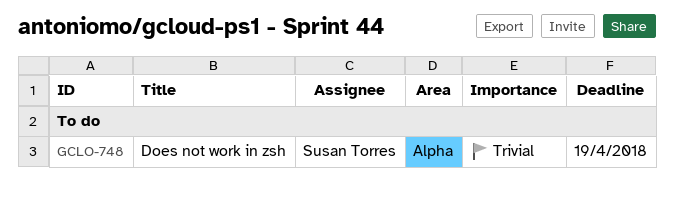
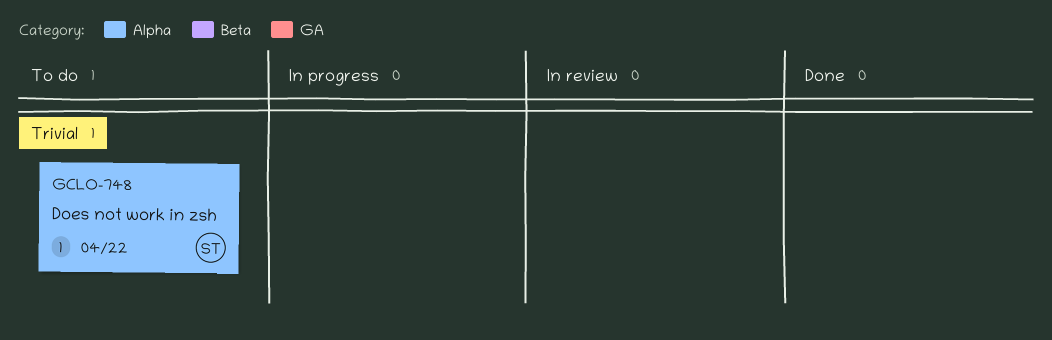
GCLO-748, due: Apr 19 -> Apr 22

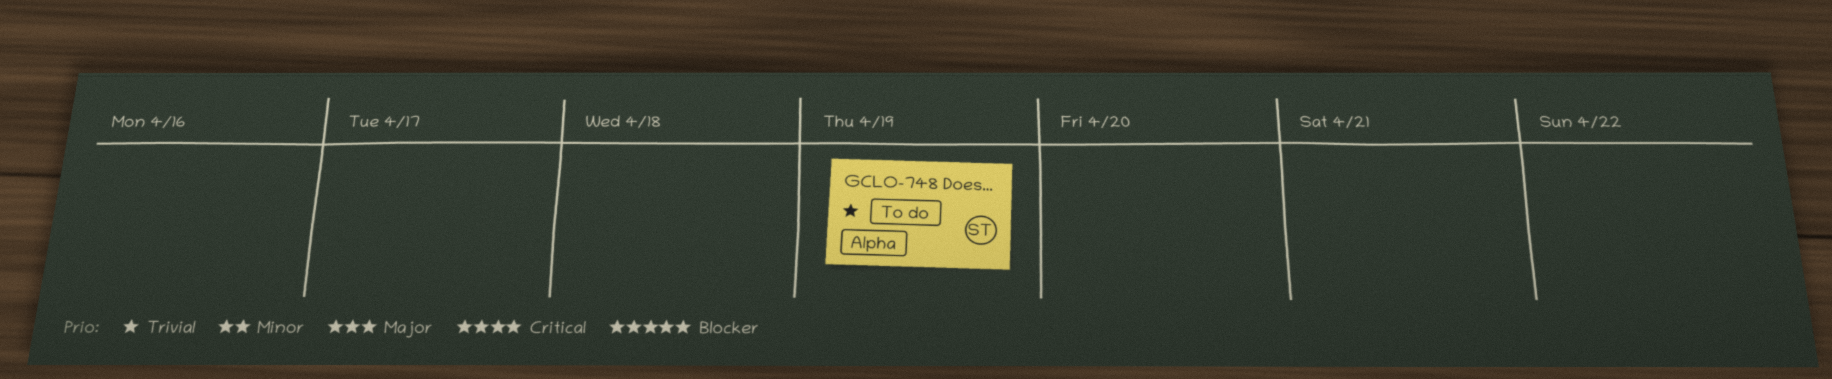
GCLO-748, due: Apr 22 -> Apr 19

